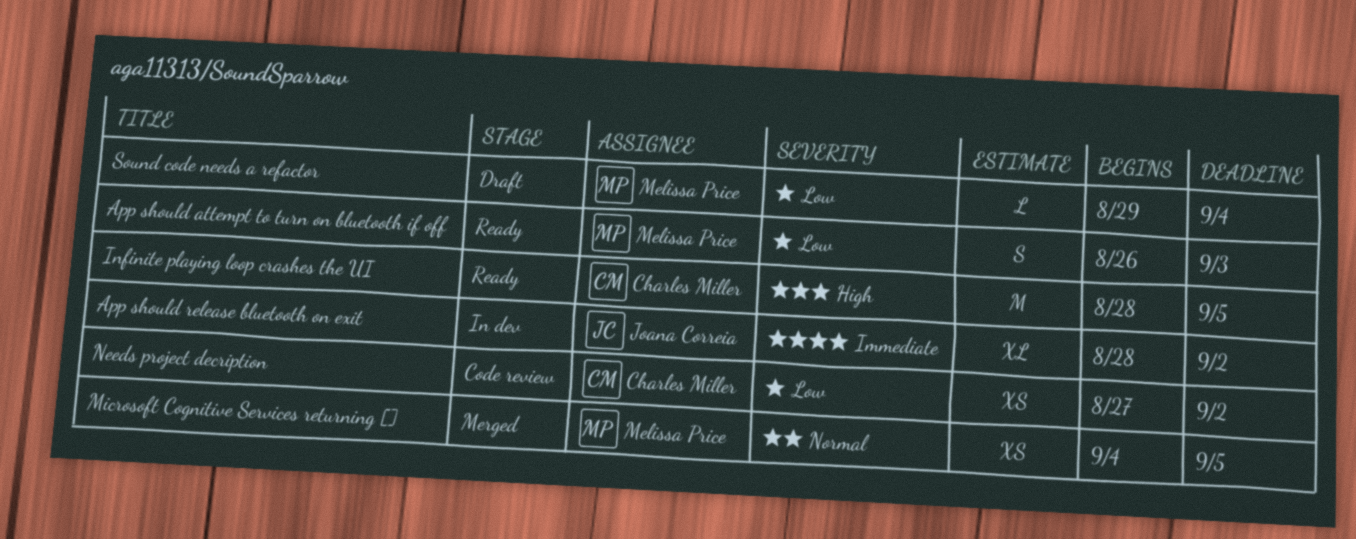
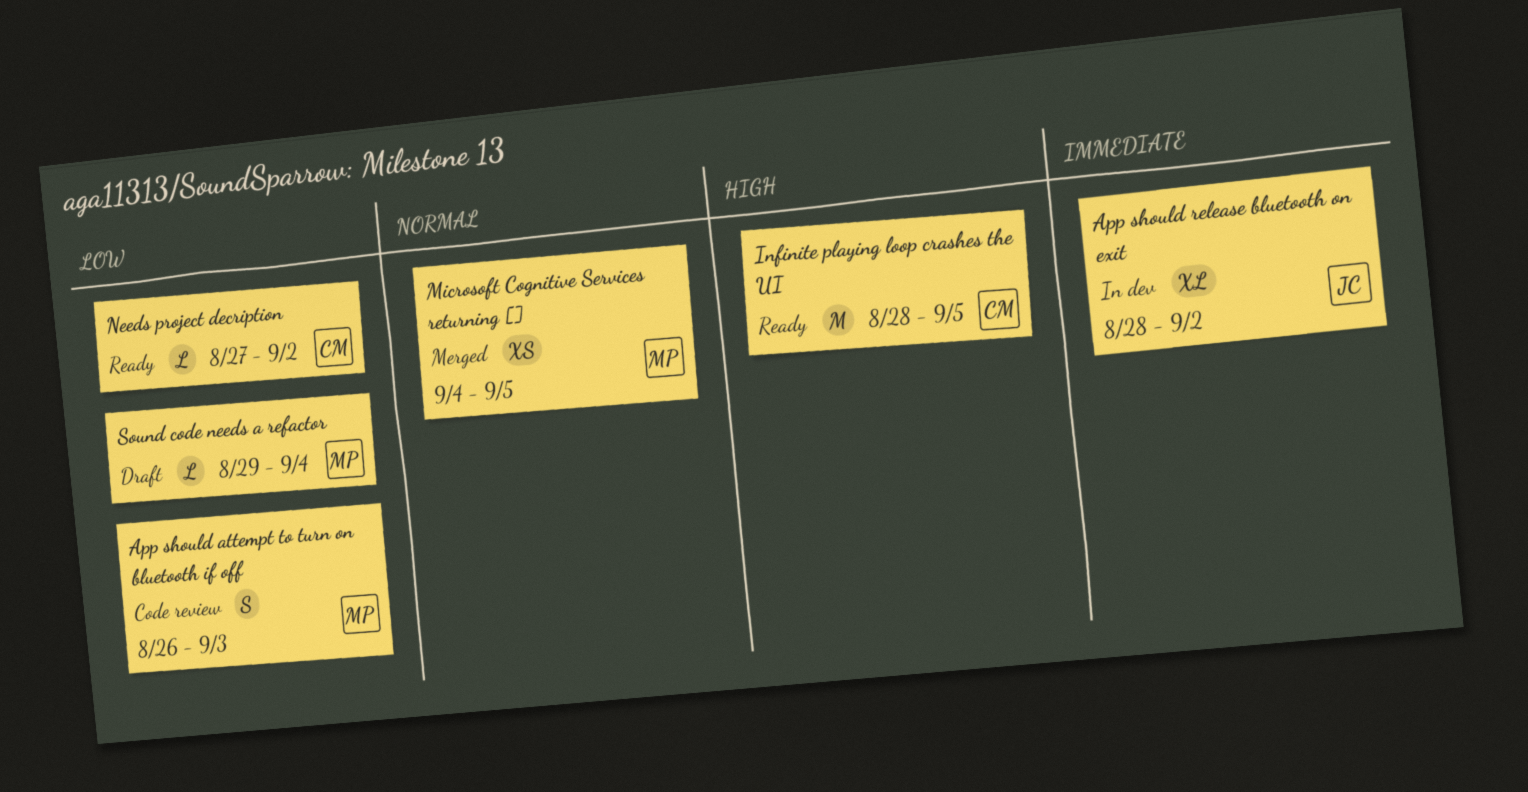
App should attempt to turn on bluetooth if off, status: Ready -> Code review
Needs project decription, status: Code review -> Ready
Needs project decription, estimate: XS -> L

